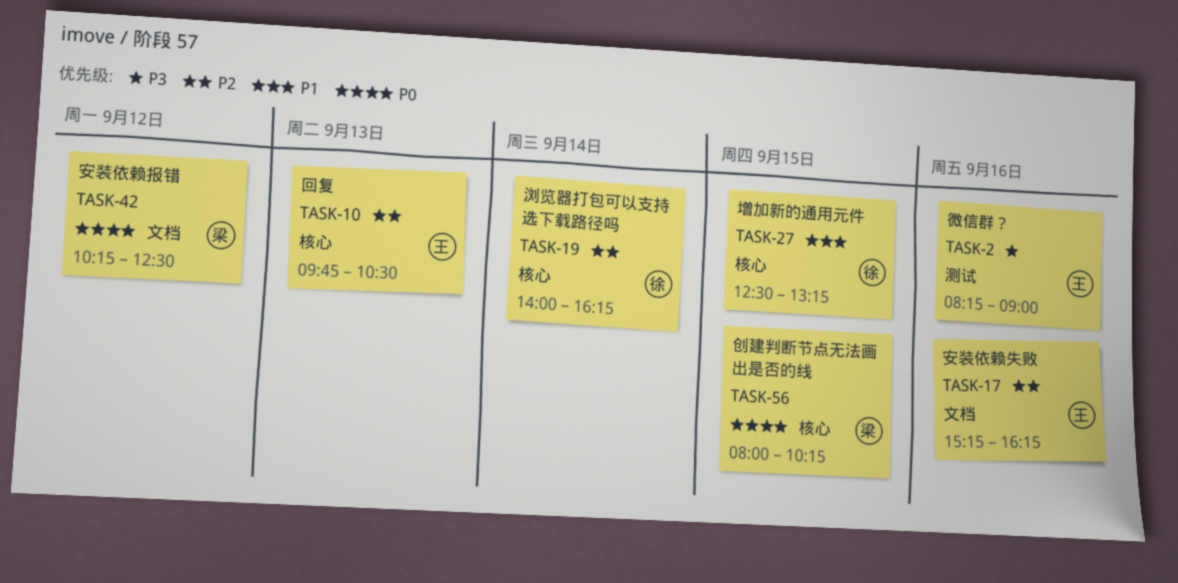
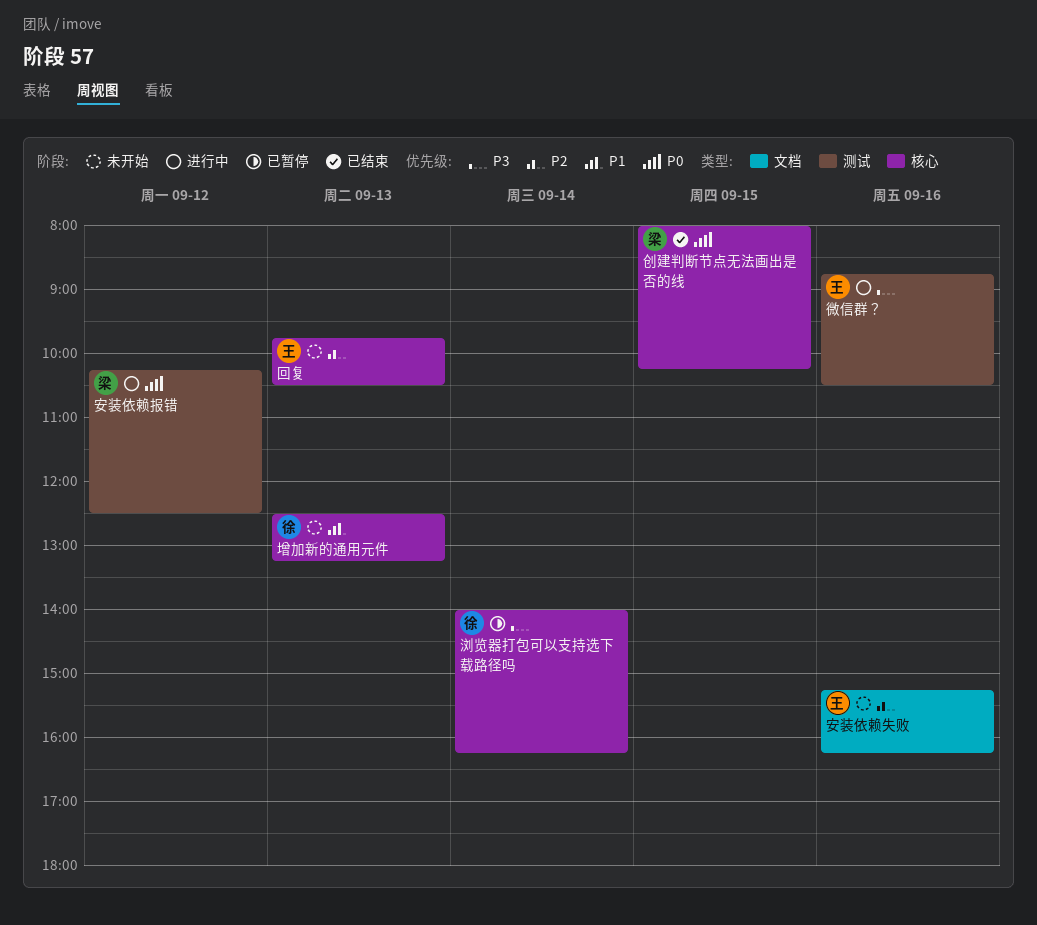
增加新的通用元件, day: Sep 15 -> Sep 13
安装依赖报错, label: 文档 -> 测试
微信群？, begins: 08:15 -> 08:45
微信群？, ends: 09:00 -> 10:30
浏览器打包可以支持选下载路径吗, priority: P2 -> P3

